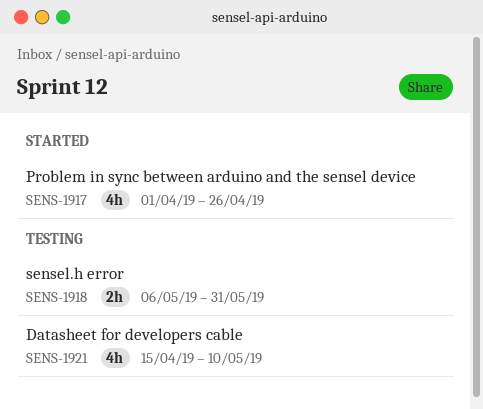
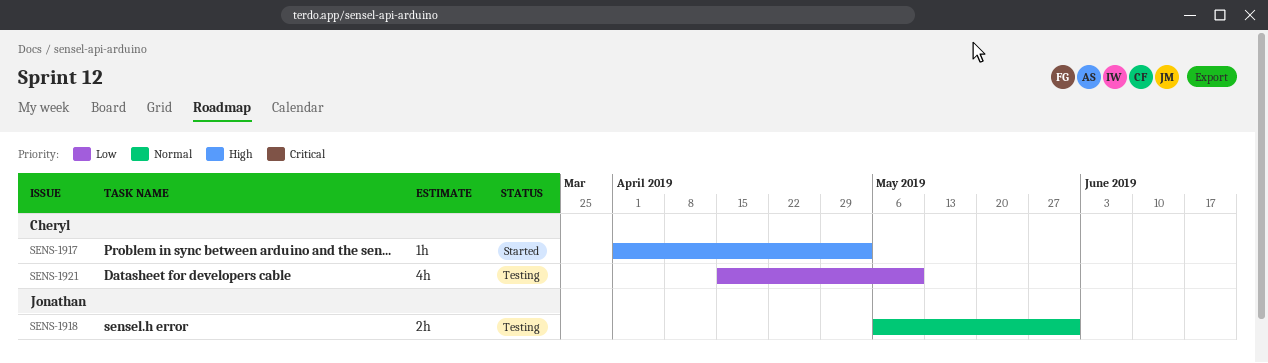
SENS-1917, estimate: 4h -> 1h
SENS-1917, due: Apr 26 -> May 3

